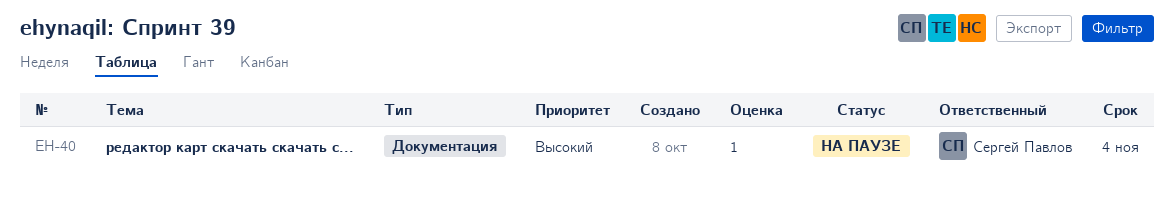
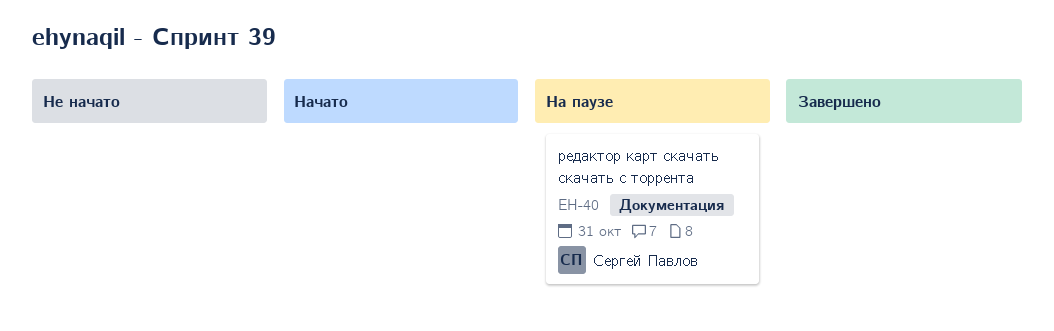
EH-40, due: Nov 4 -> Oct 31

